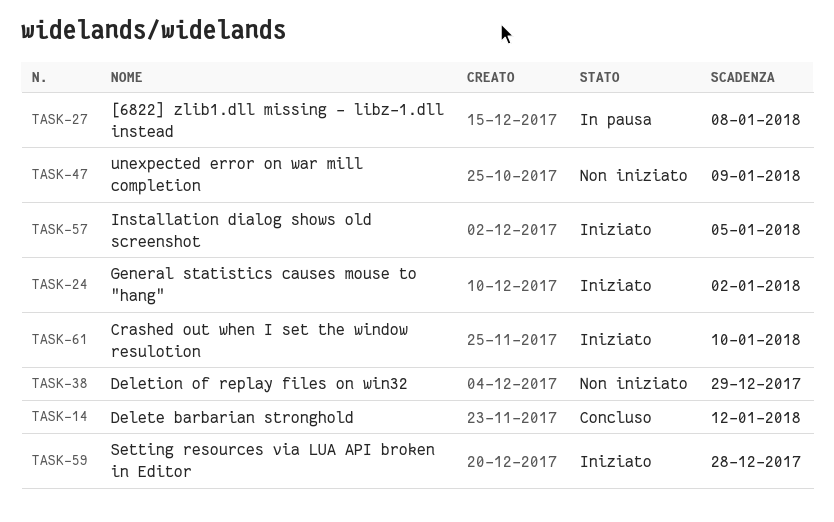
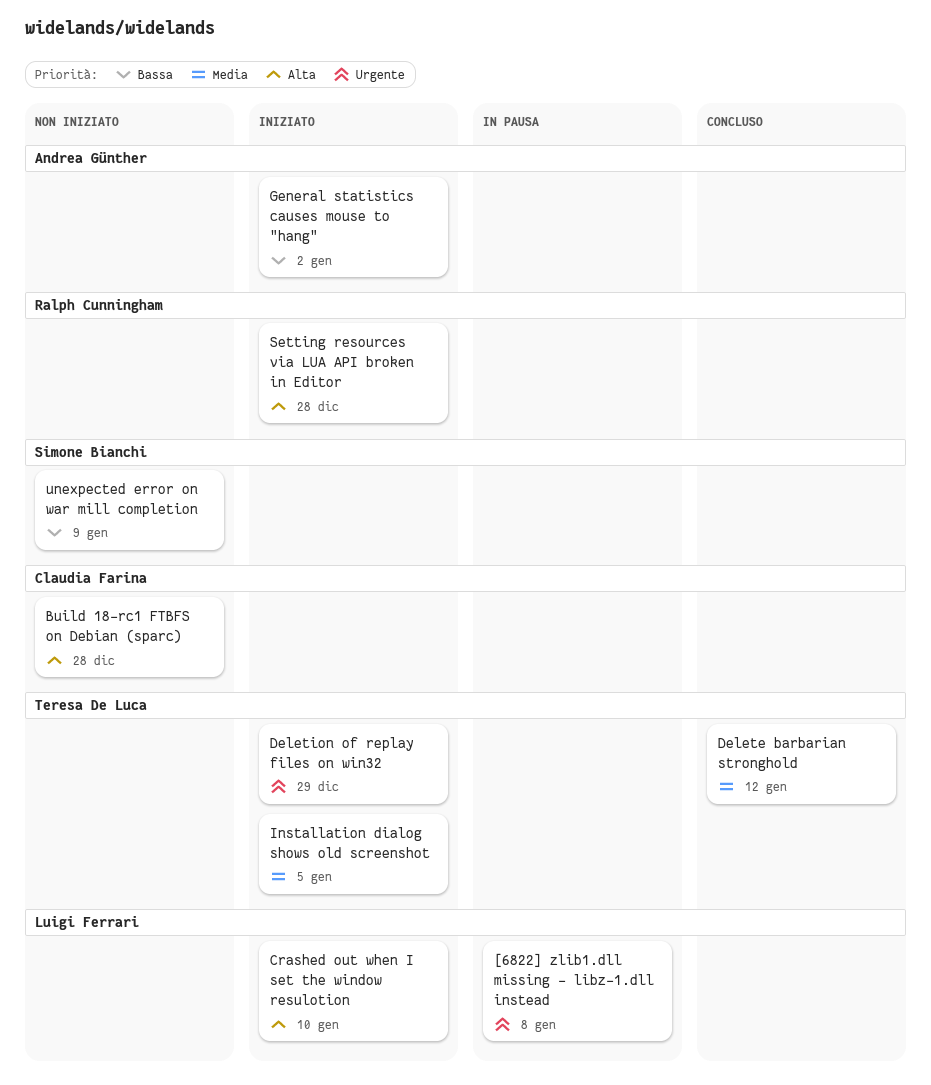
Build 18-rc1 FTBFS on Debian (sparc): none -> present
Deletion of replay files on win32, status: Non iniziato -> Iniziato

